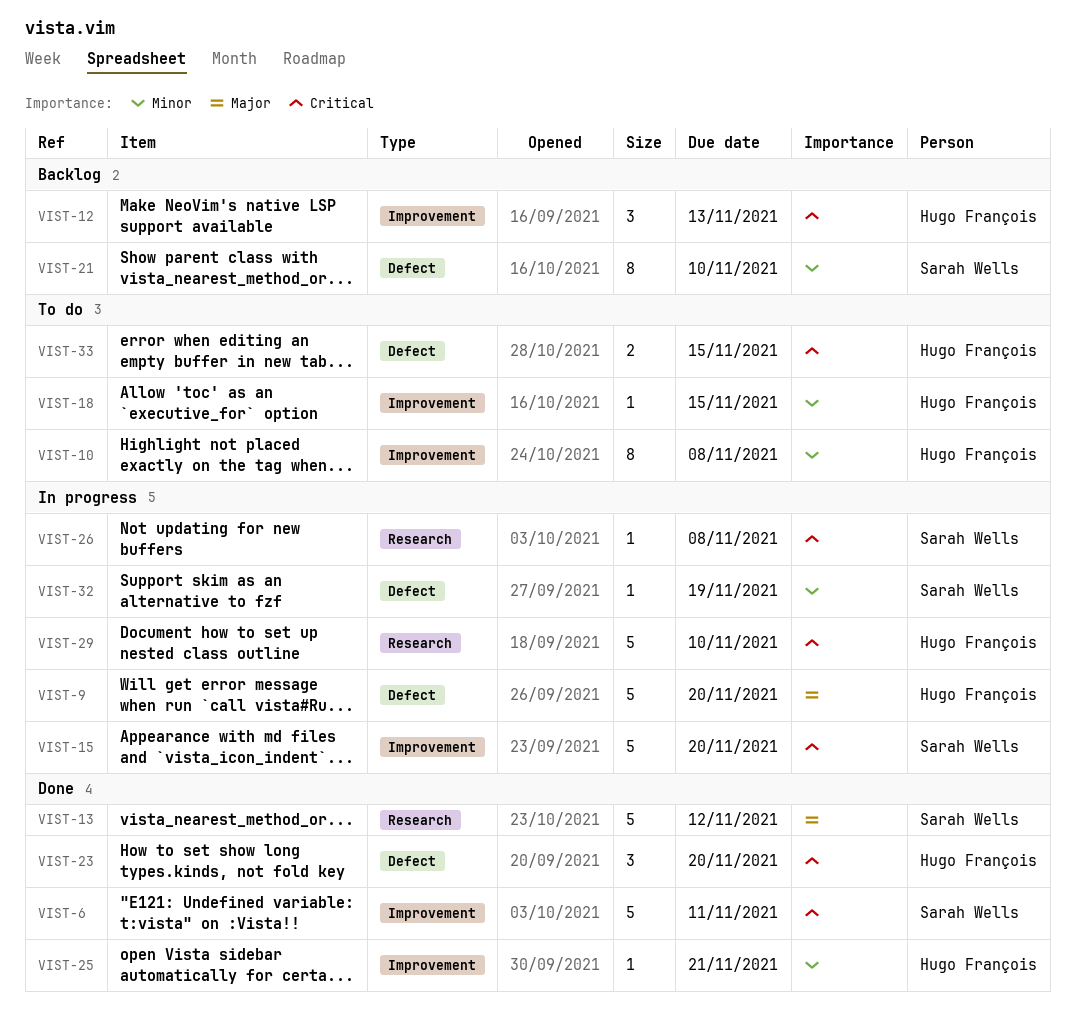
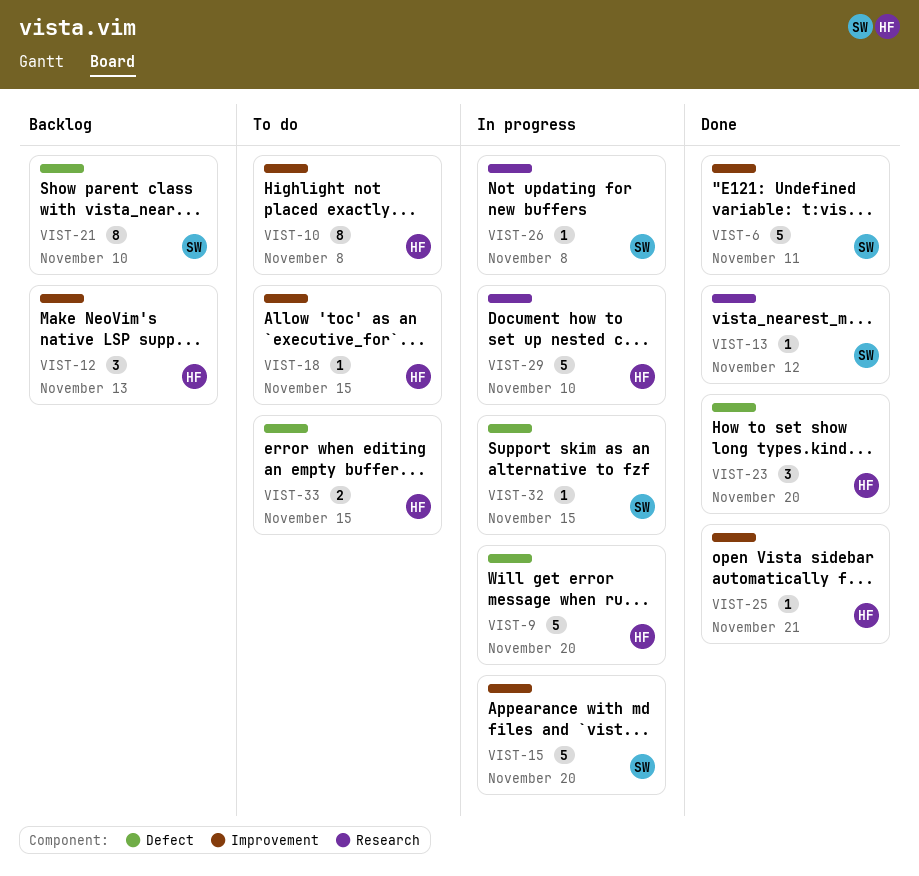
VIST-13, estimate: 5 -> 1
VIST-32, due: Nov 19 -> Nov 15

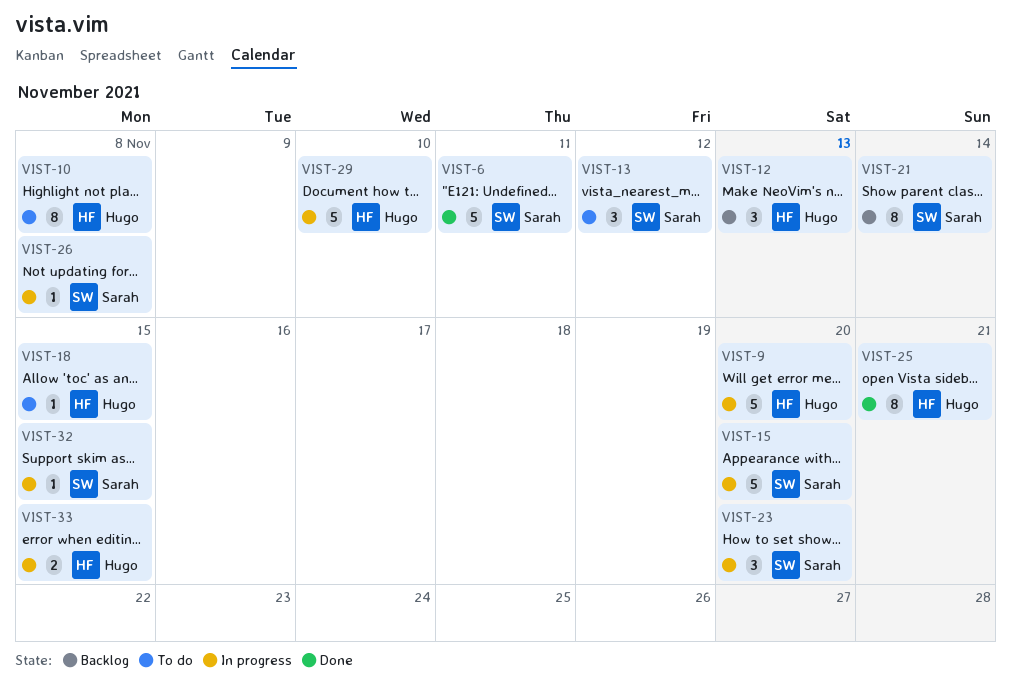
VIST-13, status: Done -> To do
VIST-13, estimate: 1 -> 3
VIST-21, due: Nov 10 -> Nov 14
VIST-23, status: Done -> In progress
VIST-23, owner: Hugo -> Sarah
VIST-25, estimate: 1 -> 8
VIST-33, status: To do -> In progress

